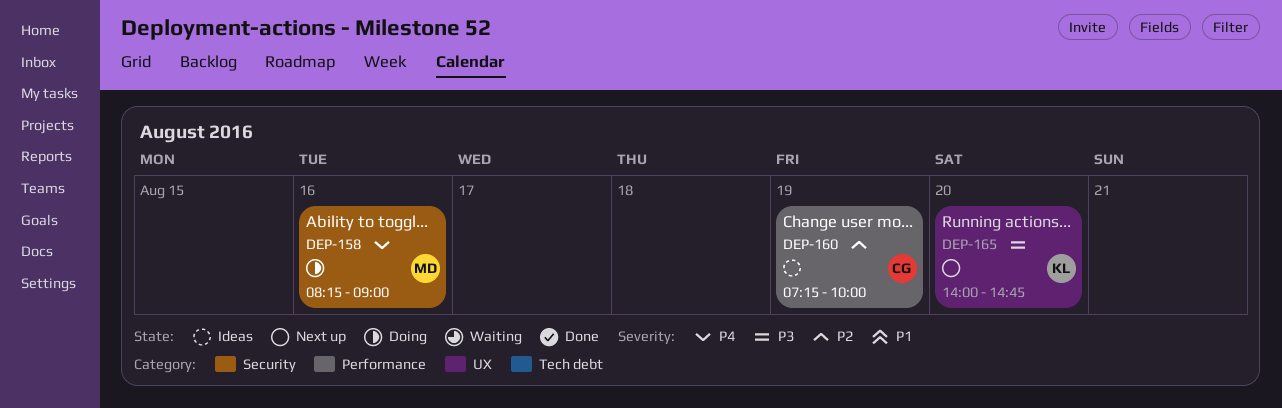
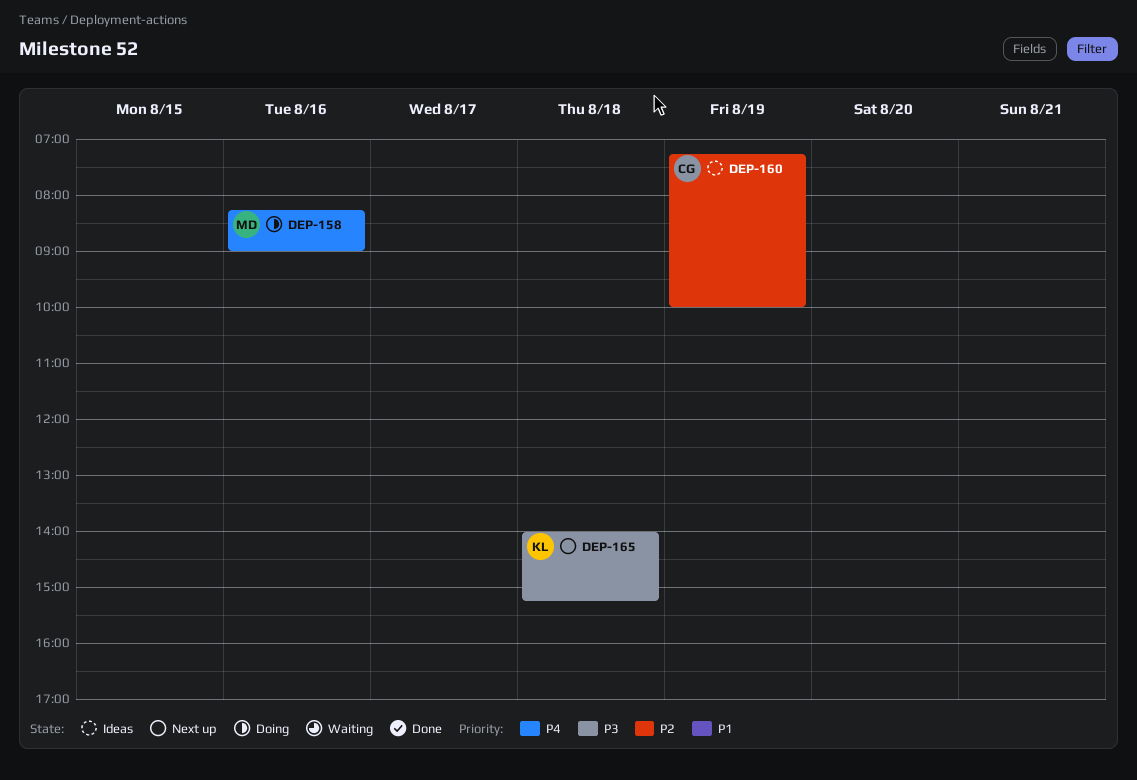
DEP-165, day: Aug 20 -> Aug 18
DEP-165, ends: 14:45 -> 15:15

